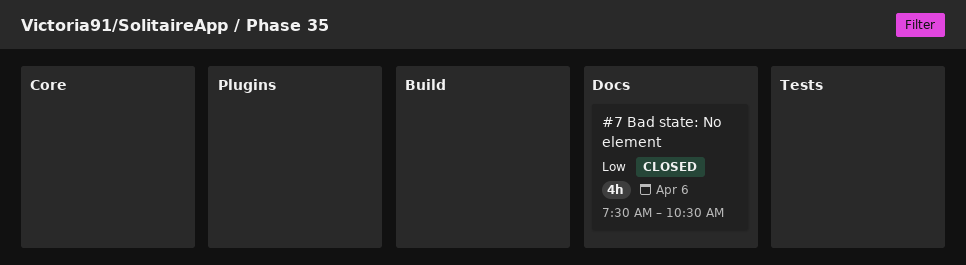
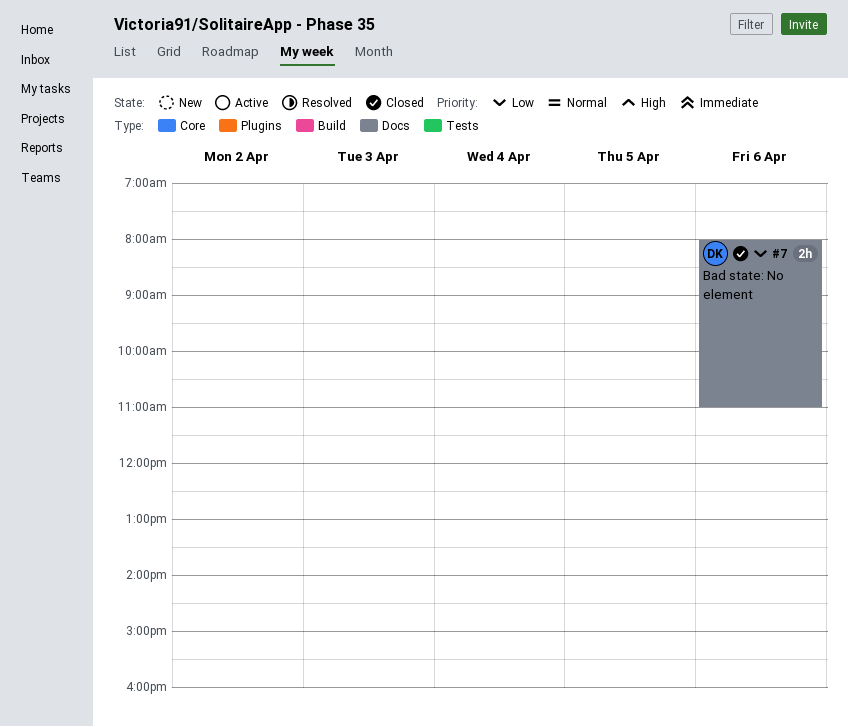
#7, estimate: 4h -> 2h
#7, begins: 07:30 -> 08:00
#7, ends: 10:30 -> 11:00

